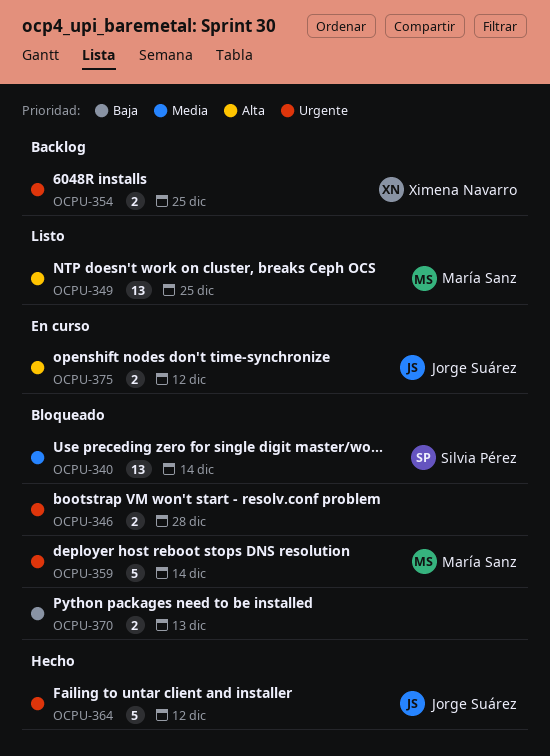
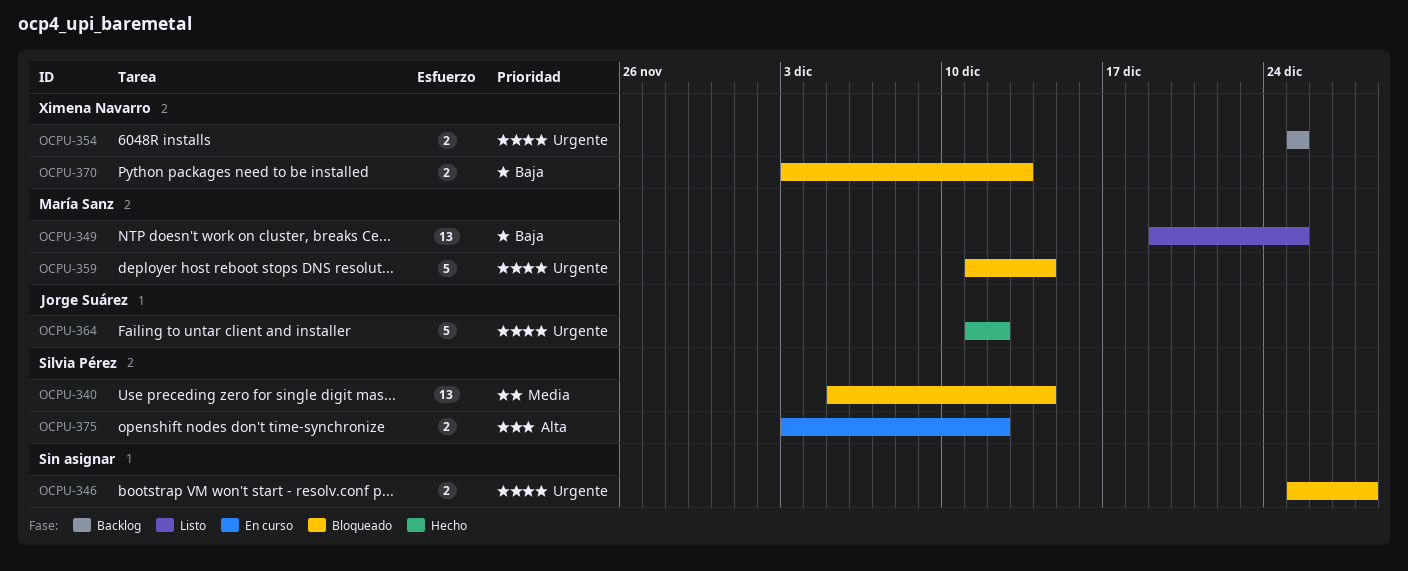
OCPU-349, priority: Alta -> Baja
OCPU-370, owner: none -> Ximena Navarro
OCPU-375, owner: Jorge Suárez -> Silvia Pérez

